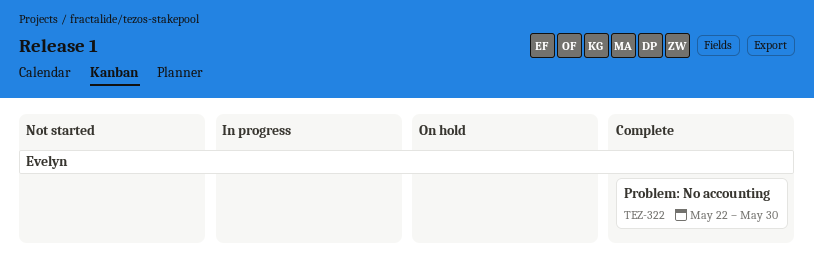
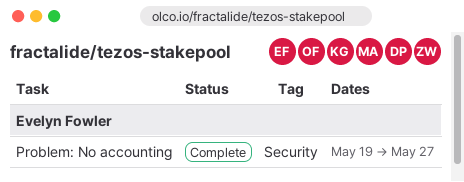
Problem: No accounting, start: May 22 -> May 19
Problem: No accounting, due: May 30 -> May 27

